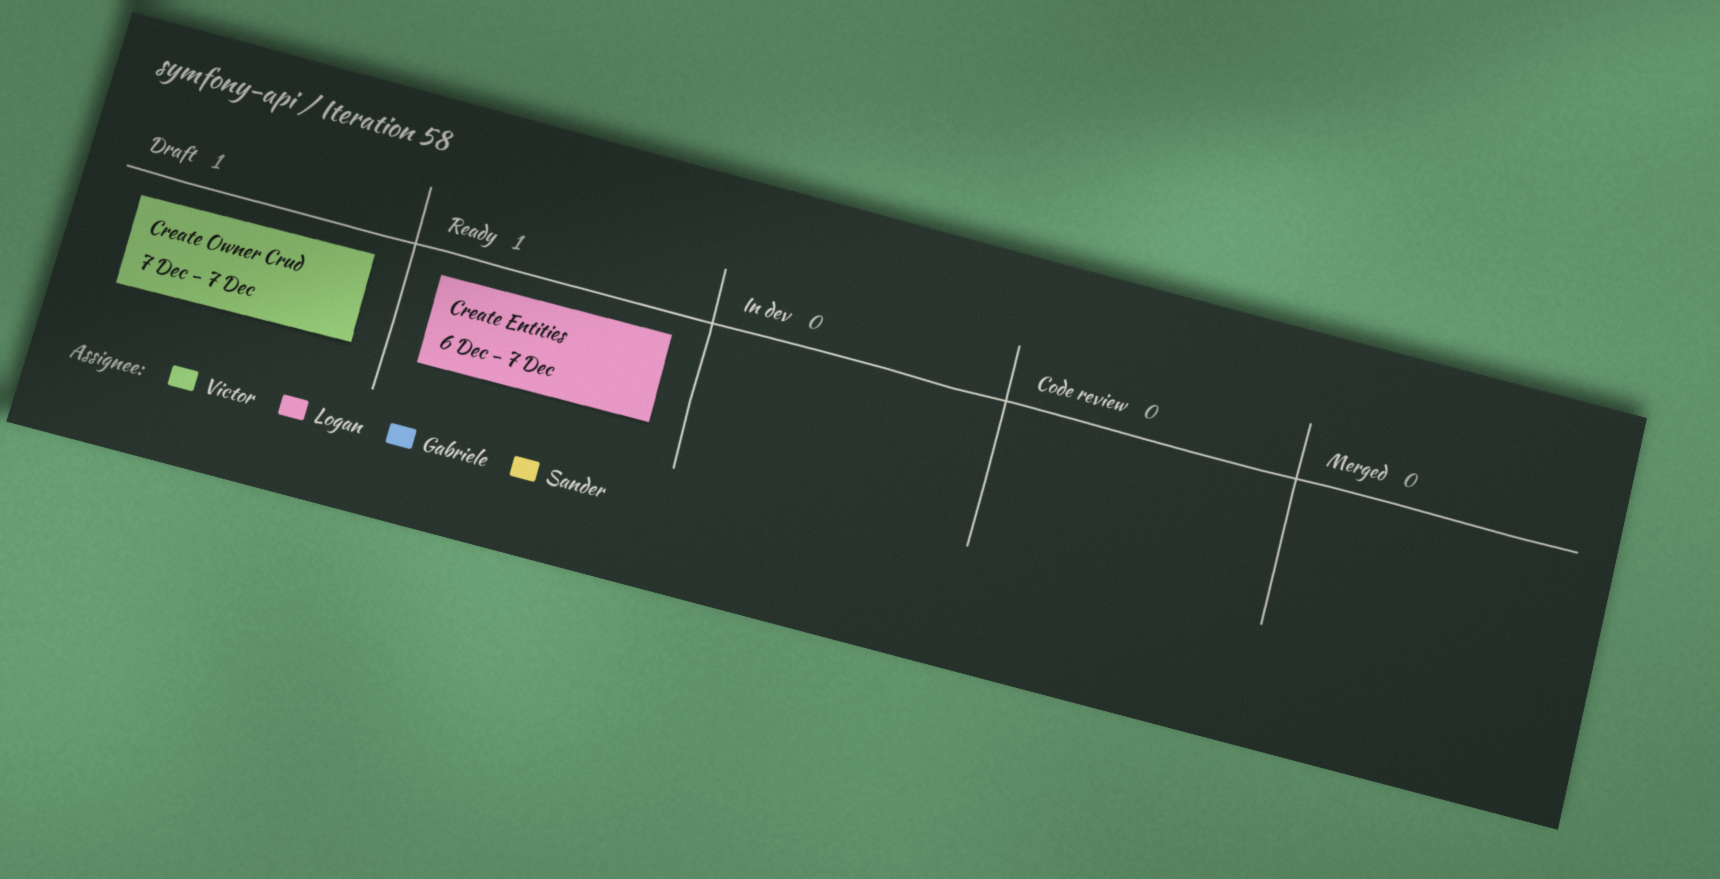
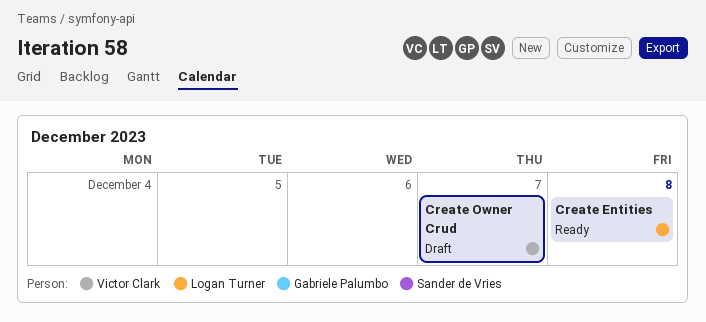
Create Entities, due: Dec 7 -> Dec 8

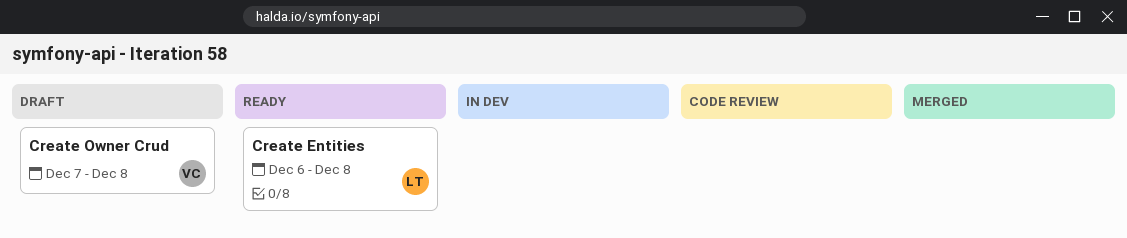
Create Owner Crud, due: Dec 7 -> Dec 8

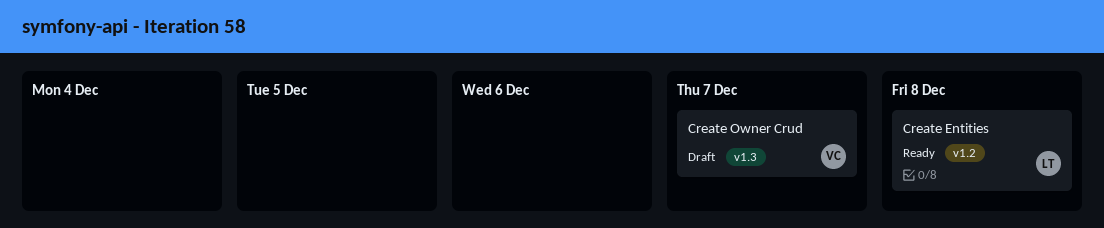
Create Owner Crud, due: Dec 8 -> Dec 7

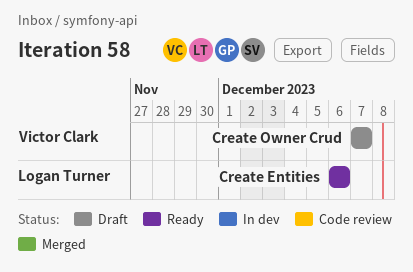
Create Entities, due: Dec 8 -> Dec 6

